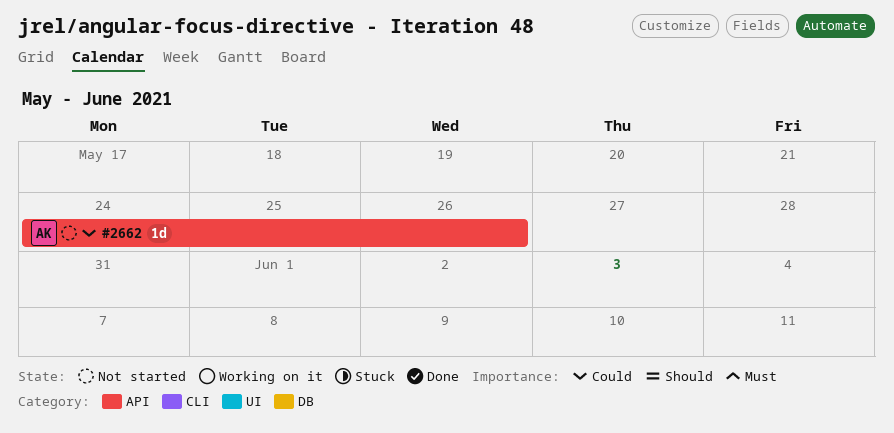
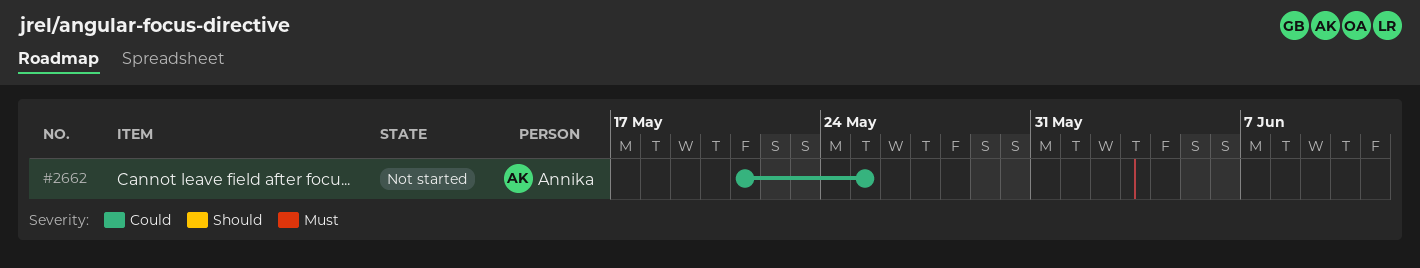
#2662, start: May 24 -> May 21
#2662, due: May 26 -> May 25

